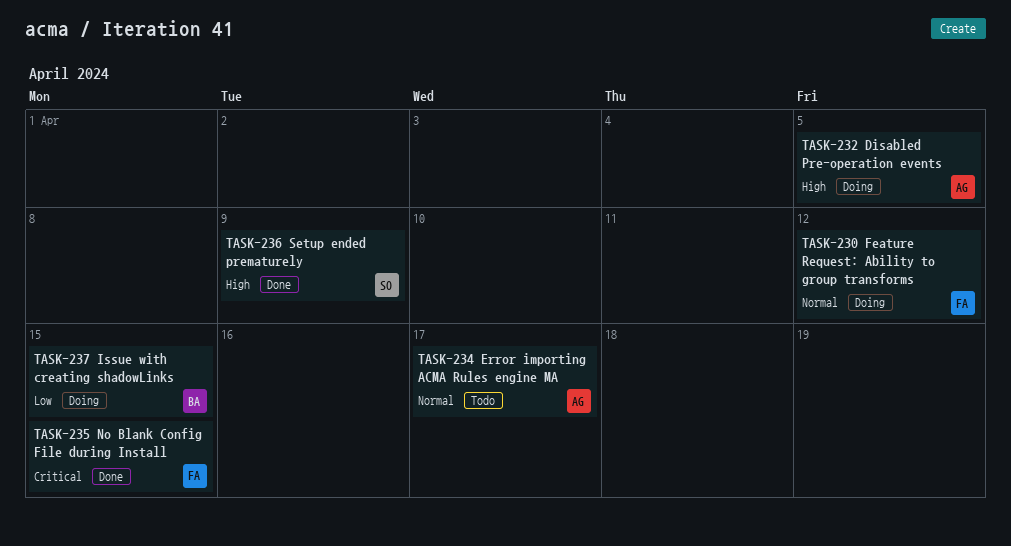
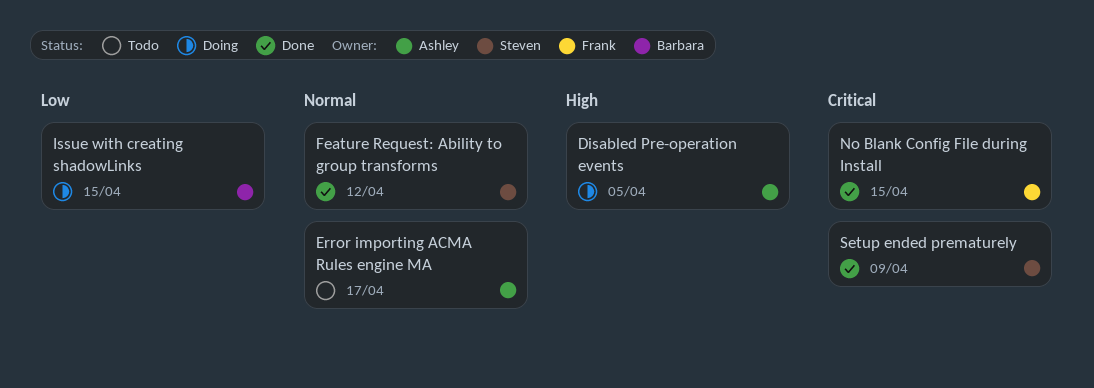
Feature Request: Ability to group transforms, status: Doing -> Done
Feature Request: Ability to group transforms, owner: Frank -> Steven
Setup ended prematurely, priority: High -> Critical

